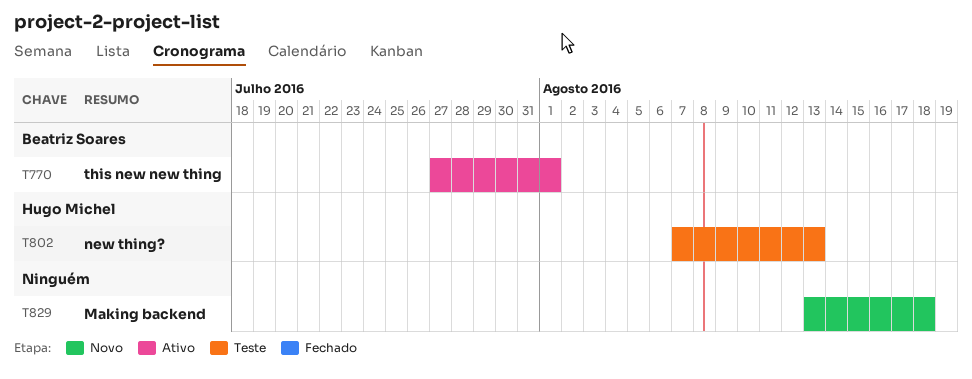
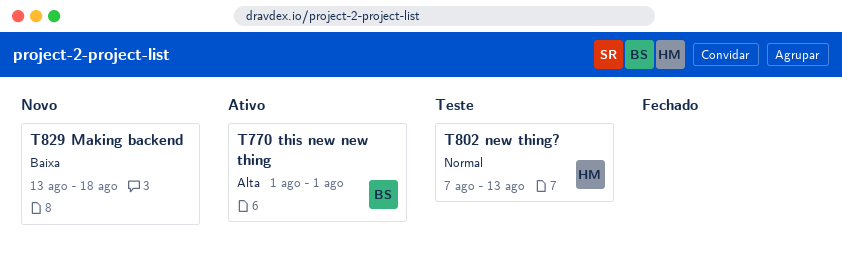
T770, start: Jul 27 -> Aug 1

